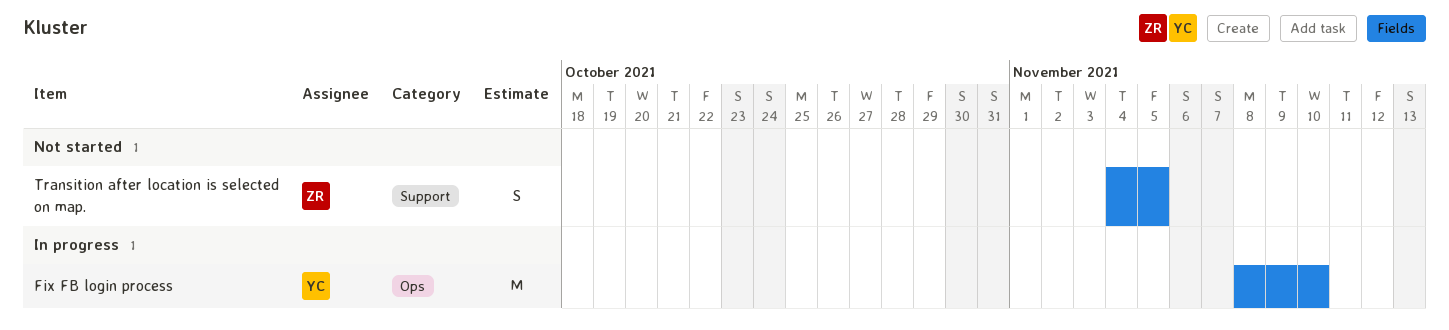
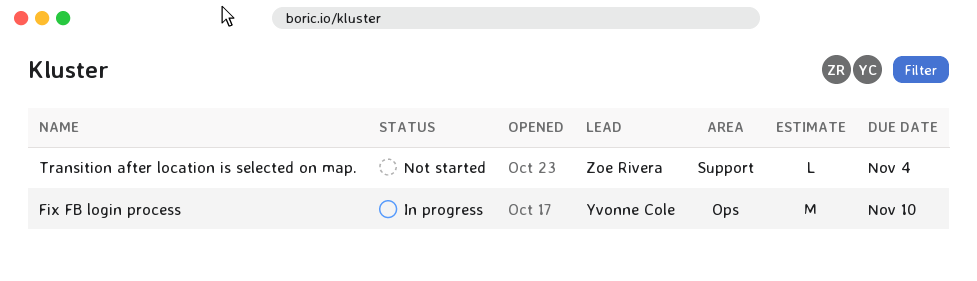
Transition after location is selected on map., estimate: S -> L
Transition after location is selected on map., due: Nov 5 -> Nov 4

